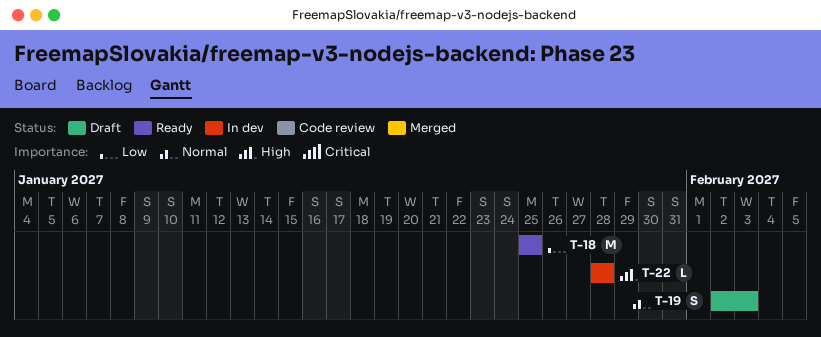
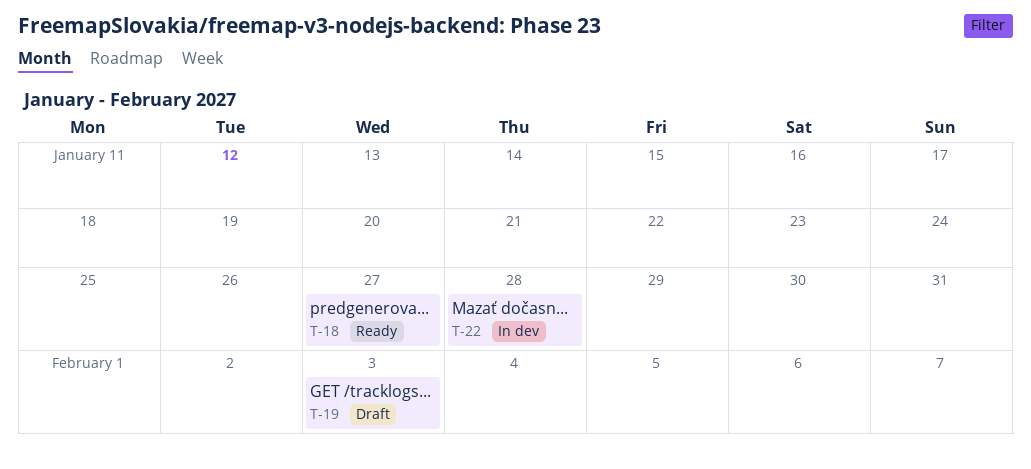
T-18, due: Jan 25 -> Jan 27

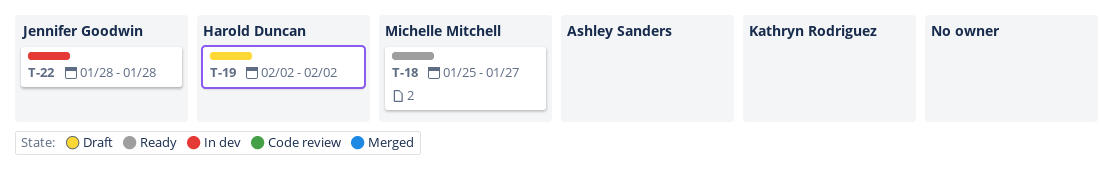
T-19, due: Feb 3 -> Feb 2

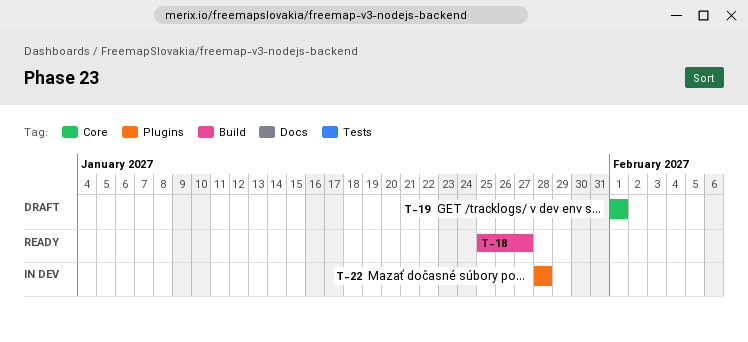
T-19, start: Feb 2 -> Feb 1
T-19, due: Feb 2 -> Feb 1

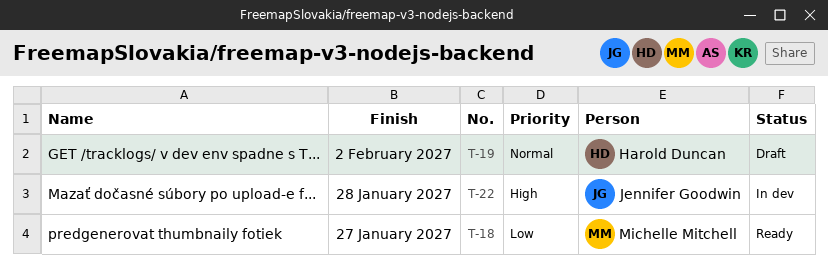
T-19, due: Feb 1 -> Feb 2

